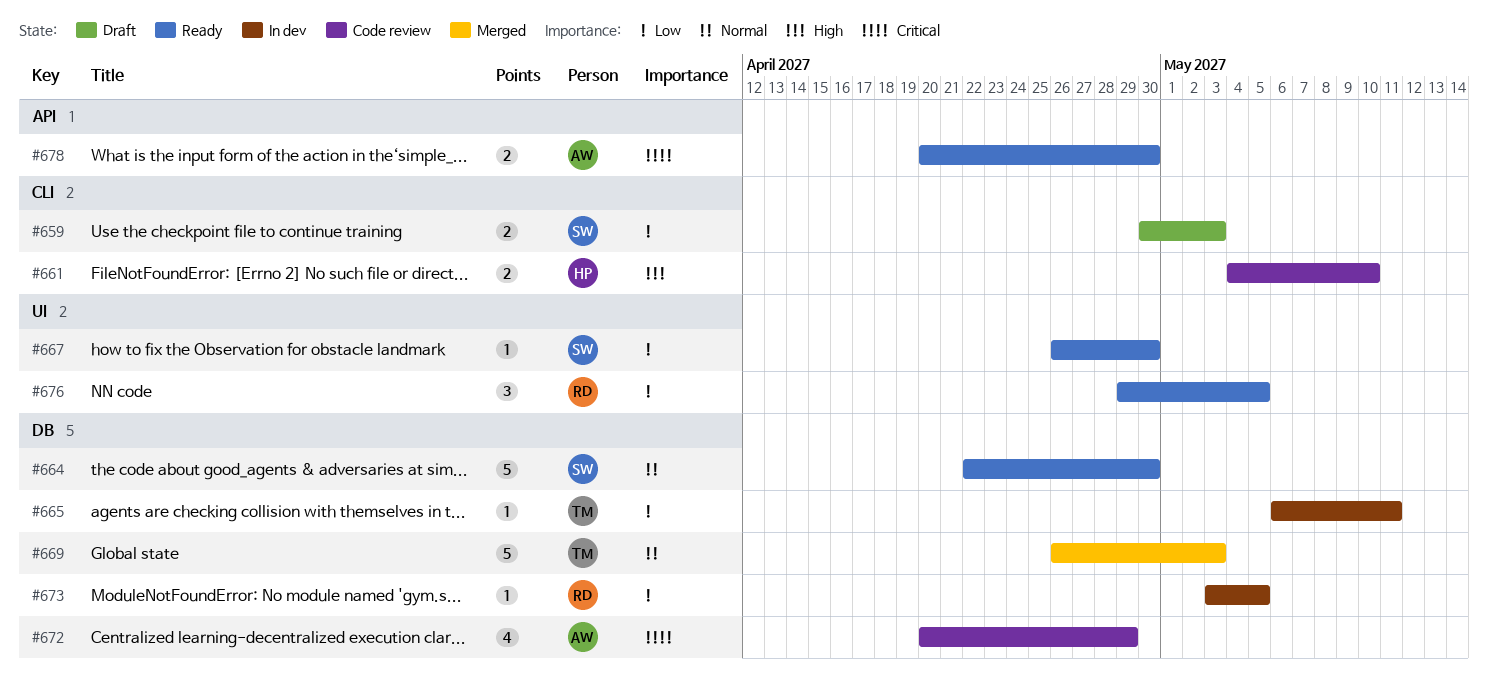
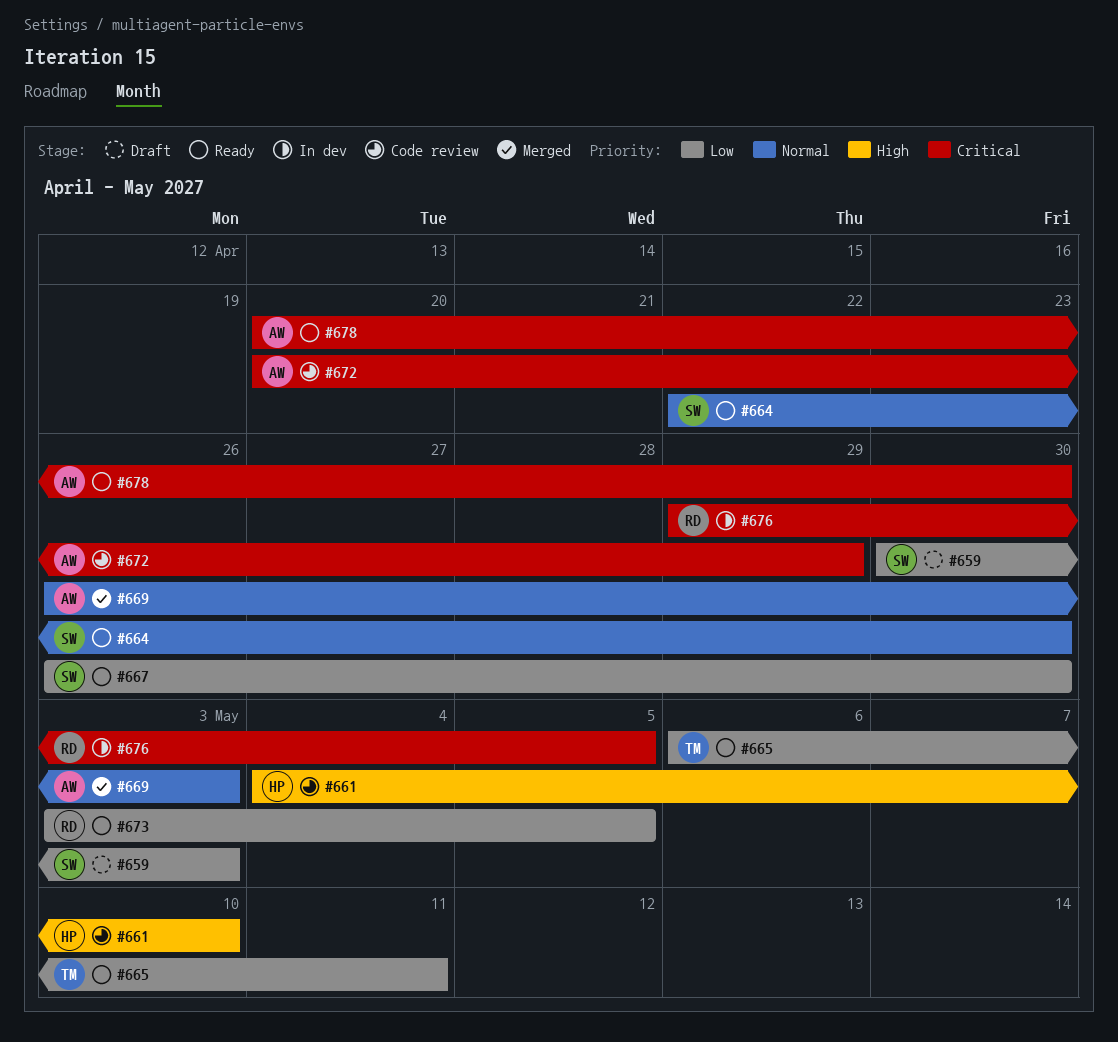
#665, status: In dev -> Ready
#669, owner: TM -> AW
#673, status: In dev -> Ready
#676, status: Ready -> In dev
#676, priority: Low -> Critical

